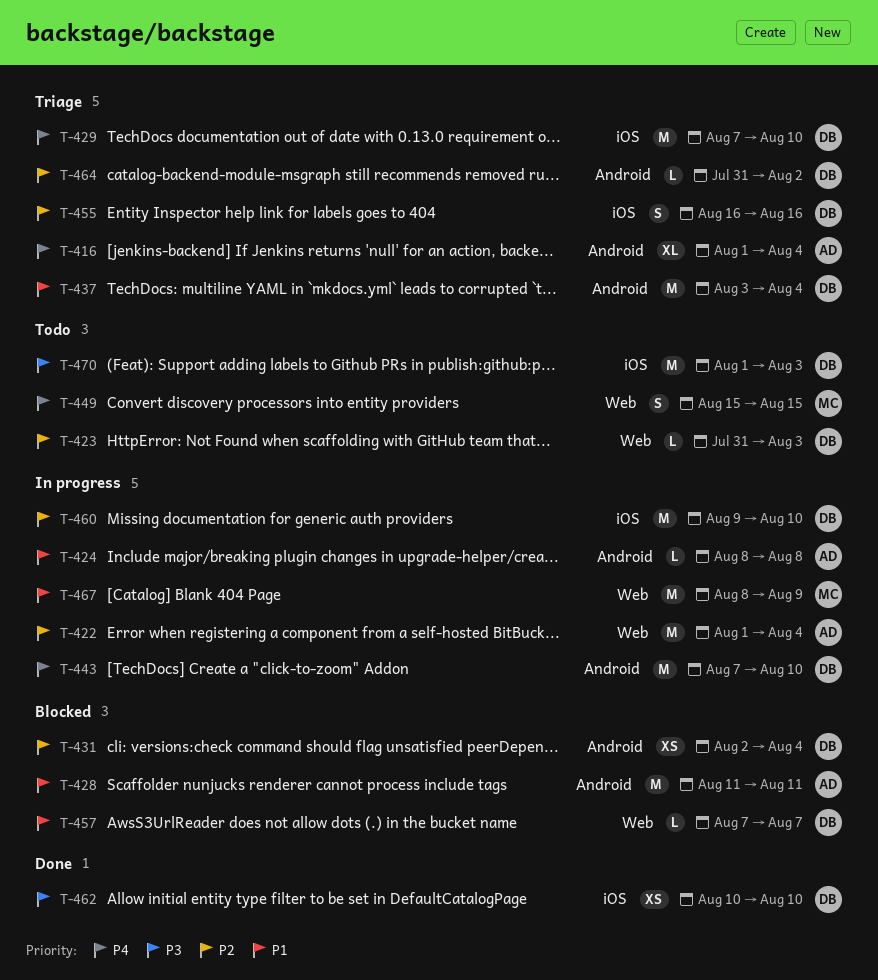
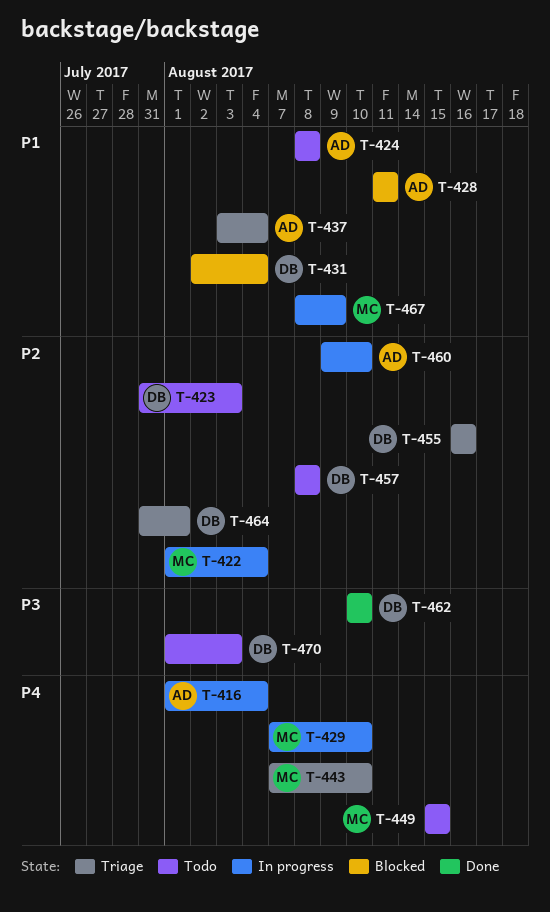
T-416, status: Triage -> In progress
T-422, owner: AD -> MC
T-424, status: In progress -> Todo
T-429, status: Triage -> In progress
T-429, owner: DB -> MC
T-431, priority: P2 -> P1
T-437, owner: DB -> AD
T-443, status: In progress -> Triage
T-443, owner: DB -> MC
T-457, status: Blocked -> Todo
T-457, priority: P1 -> P2
T-457, start: Aug 7 -> Aug 8
T-457, due: Aug 7 -> Aug 8
T-460, owner: DB -> AD
T-464, due: Aug 2 -> Aug 1

